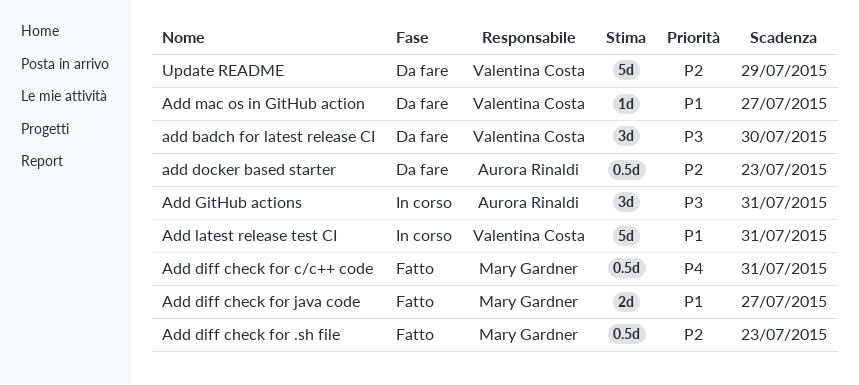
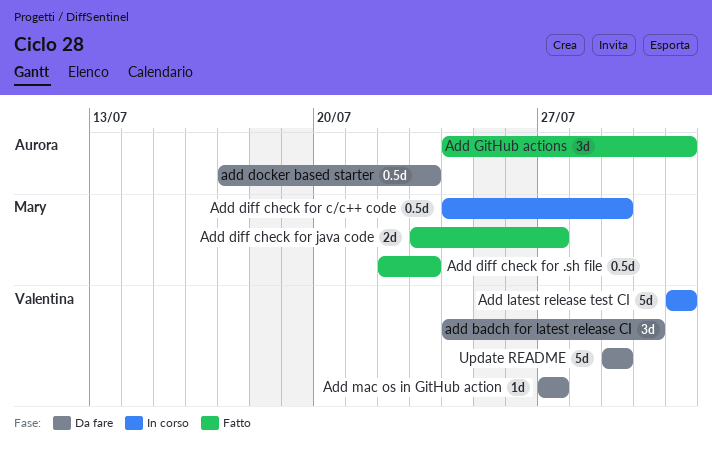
Add diff check for c/c++ code, status: Fatto -> In corso
Add diff check for c/c++ code, due: Jul 31 -> Jul 29
Add GitHub actions, status: In corso -> Fatto

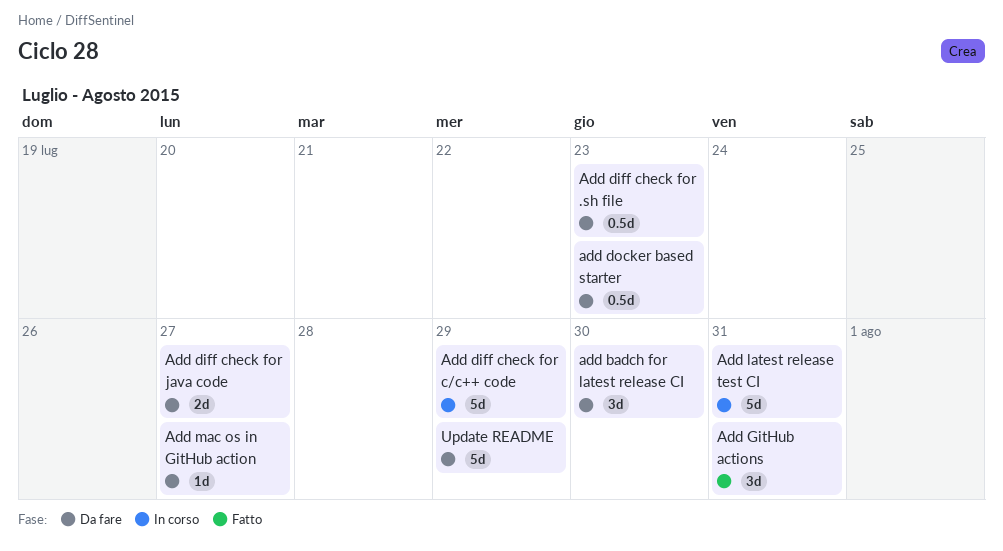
Add diff check for .sh file, status: Fatto -> Da fare
Add diff check for c/c++ code, estimate: 0.5d -> 5d
Add diff check for java code, status: Fatto -> Da fare

